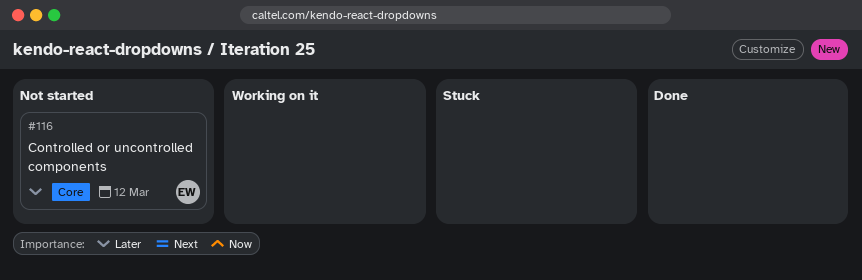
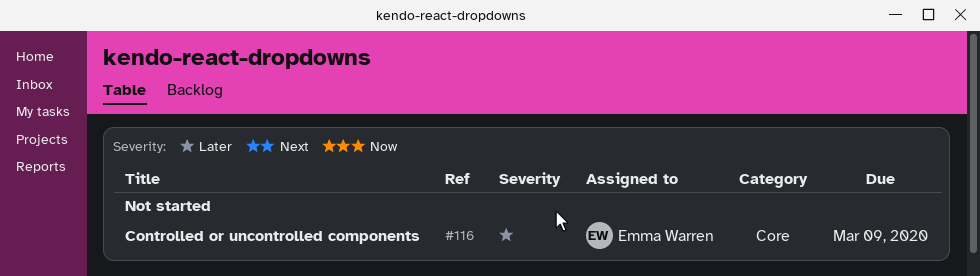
#116, due: Mar 12 -> Mar 9

